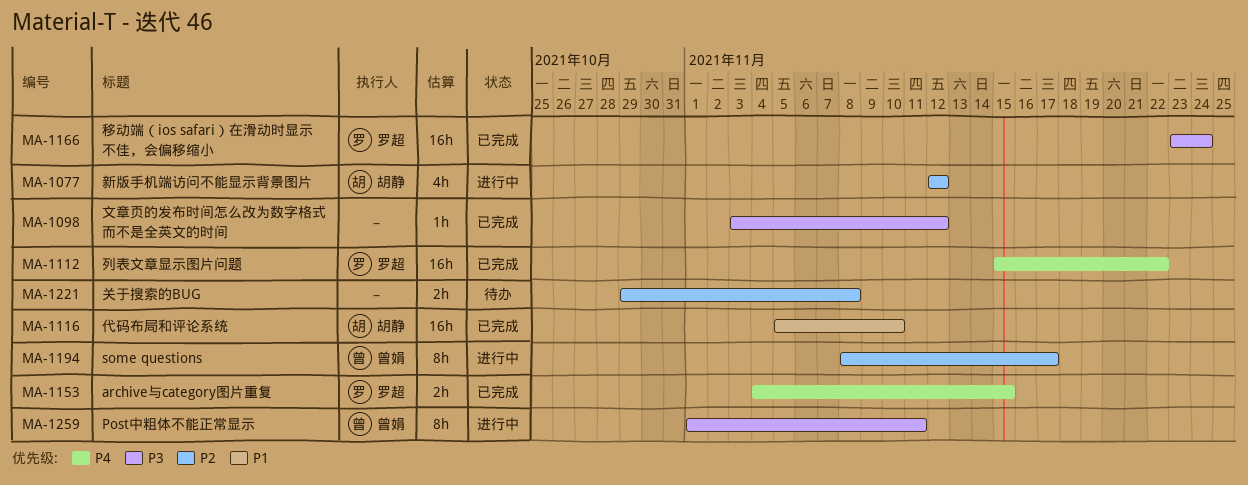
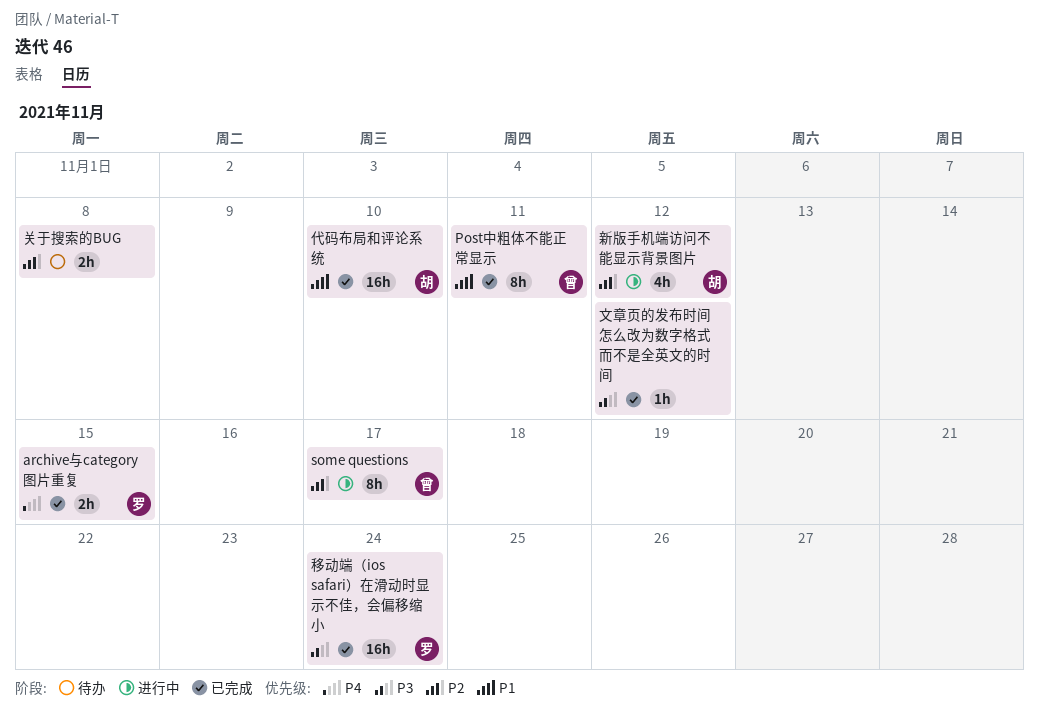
Post中粗体不能正常显示, status: 进行中 -> 已完成
Post中粗体不能正常显示, priority: P3 -> P1
列表文章显示图片问题: present -> none

